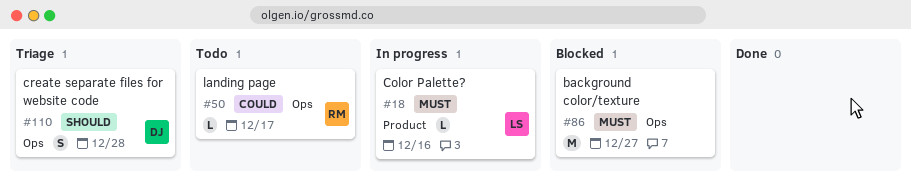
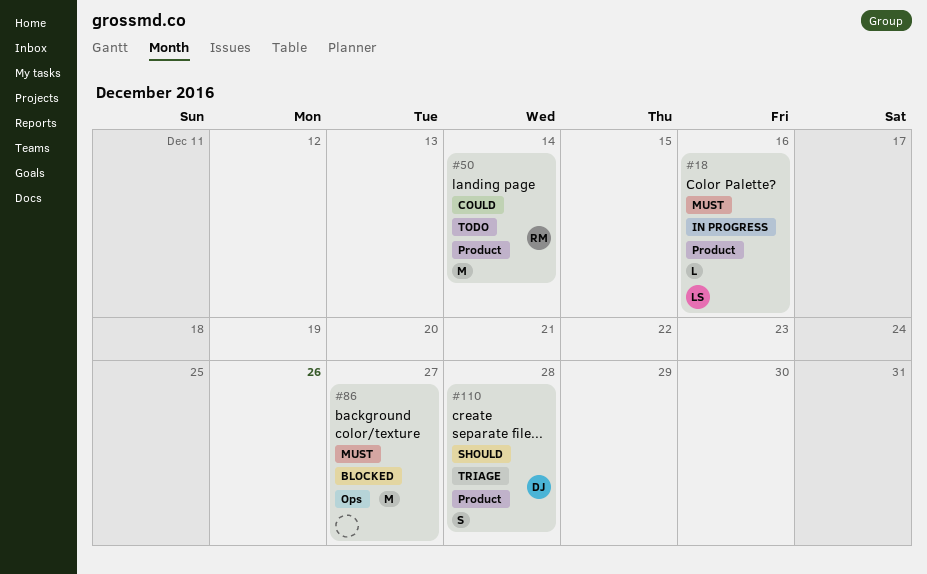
#50, label: Ops -> Product
#50, estimate: L -> M
#50, due: Dec 17 -> Dec 14
#110, label: Ops -> Product

